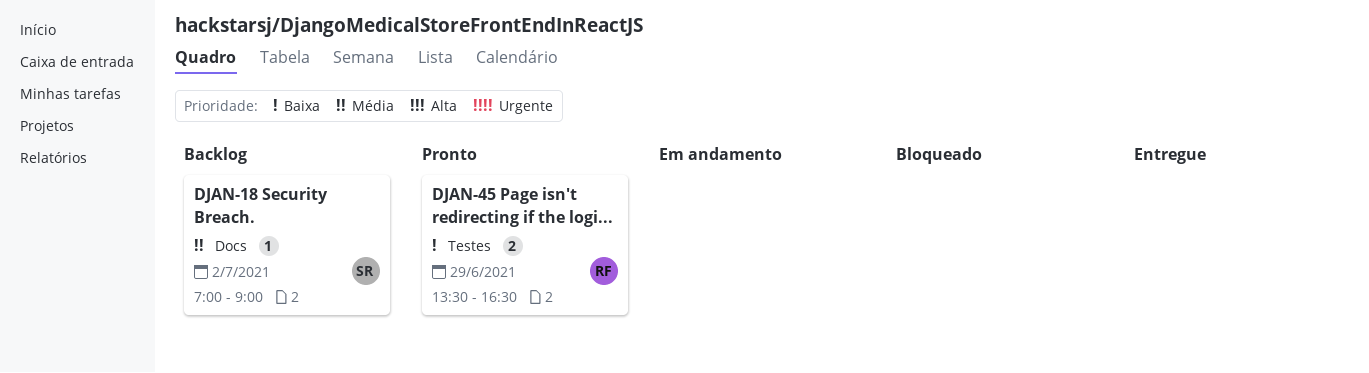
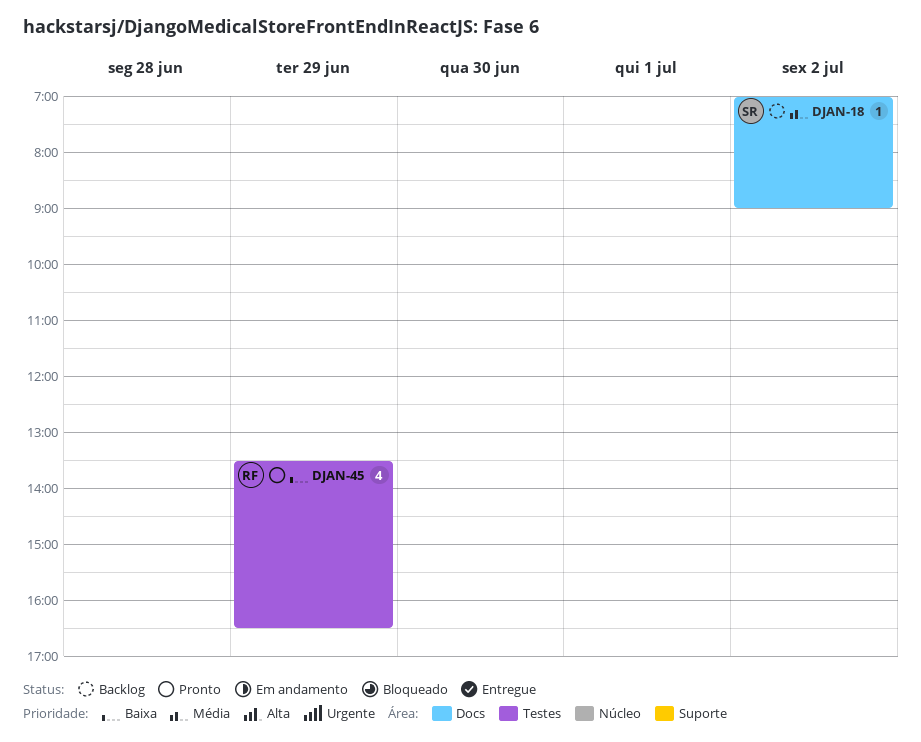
DJAN-45, estimate: 2 -> 4

